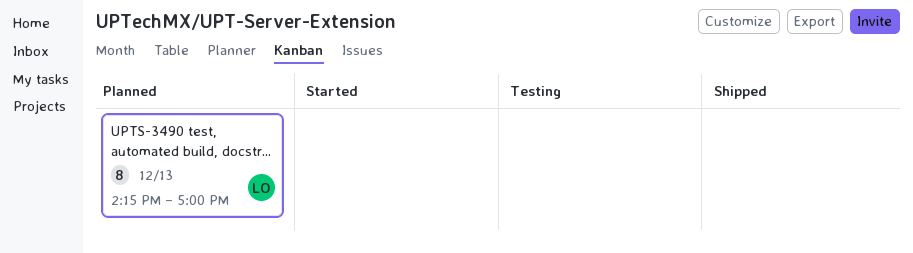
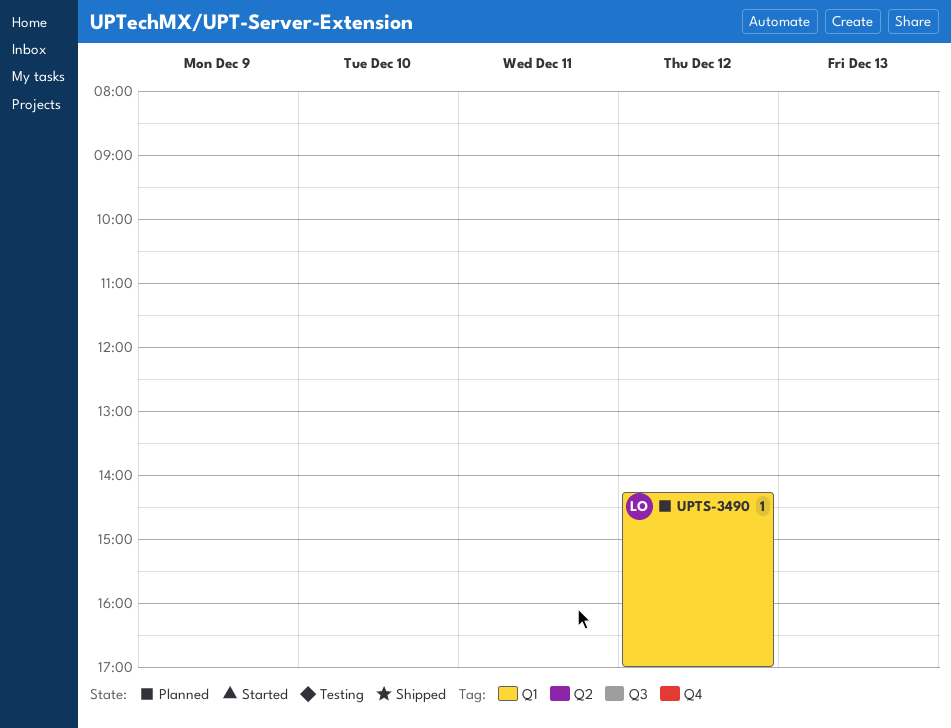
UPTS-3490, estimate: 8 -> 1
UPTS-3490, day: Dec 13 -> Dec 12

